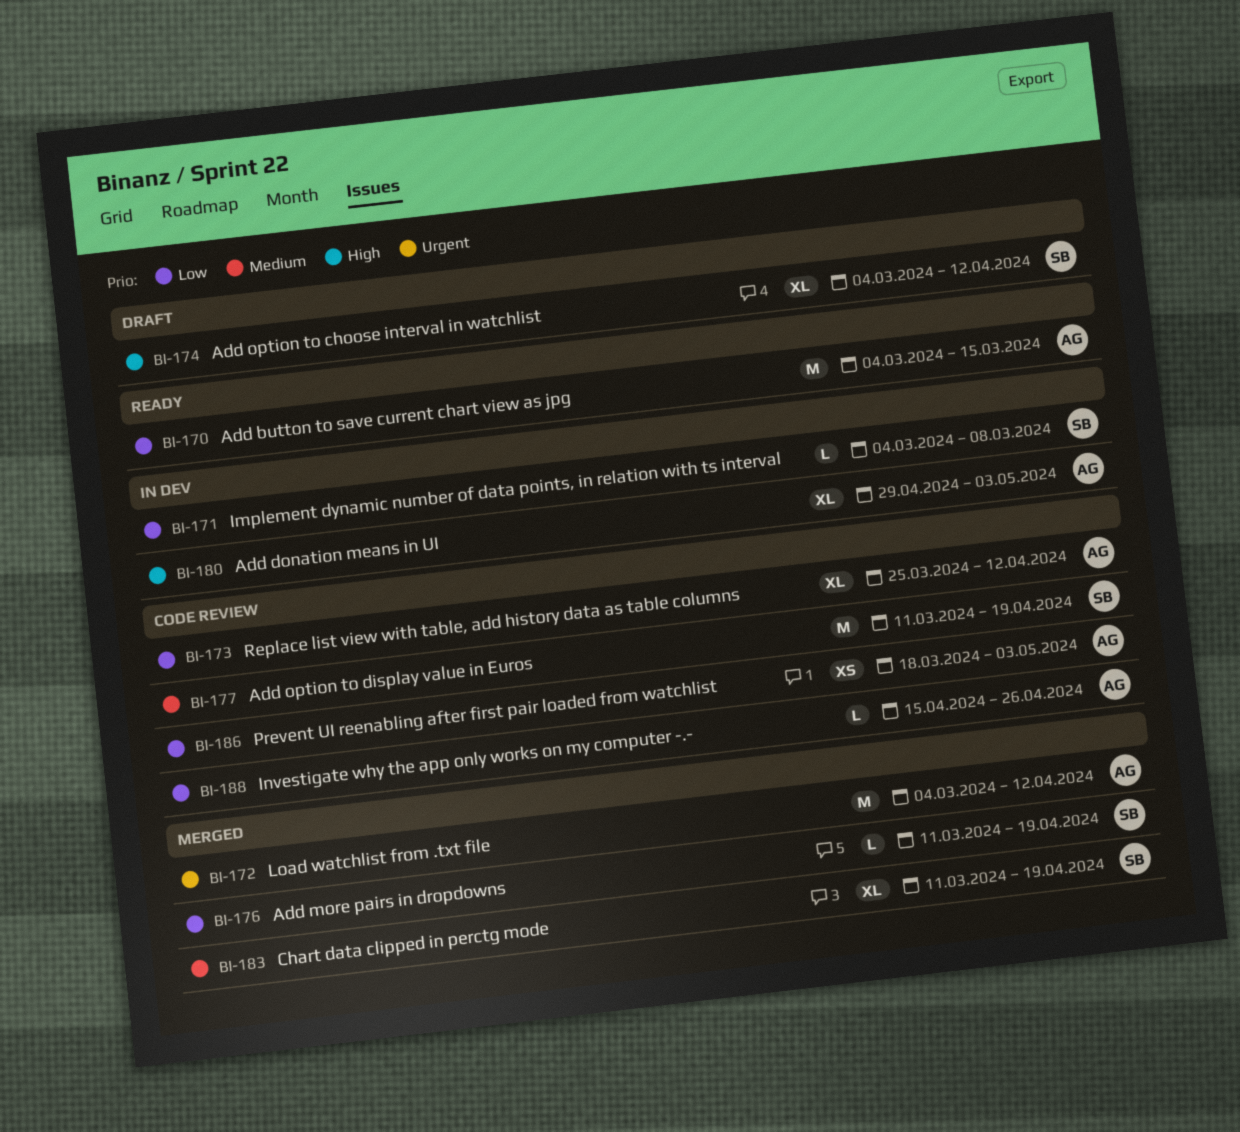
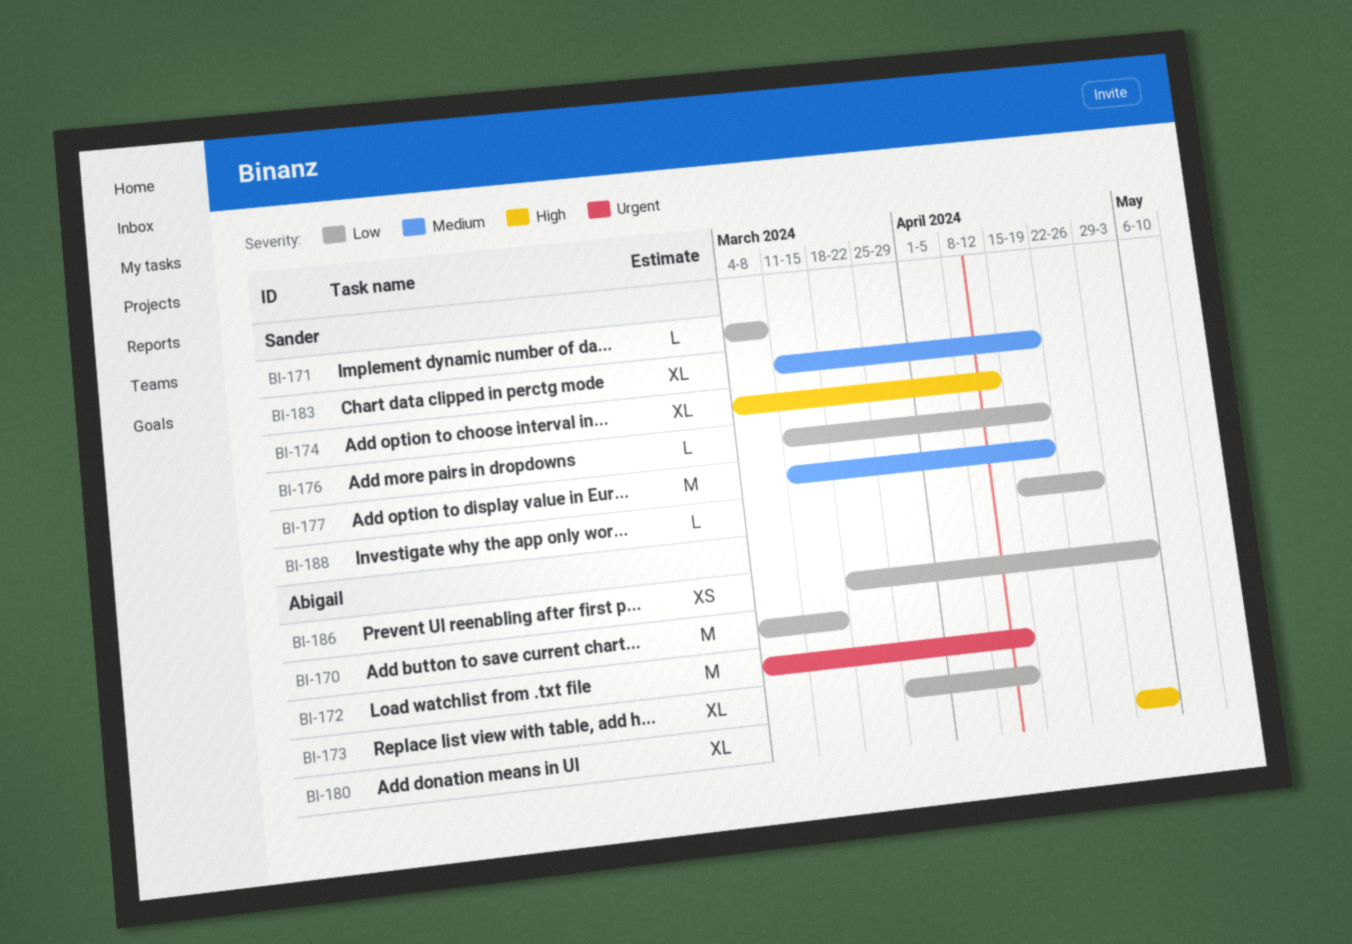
BI-188, owner: Abigail -> Sander

